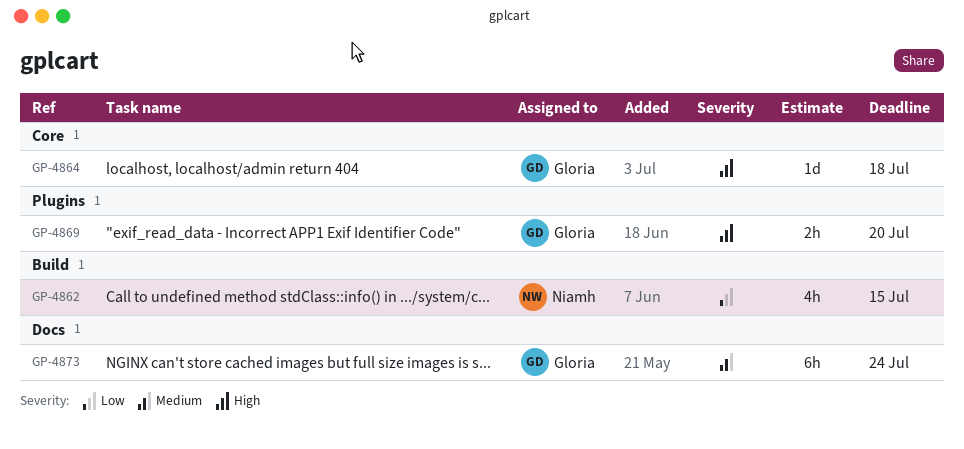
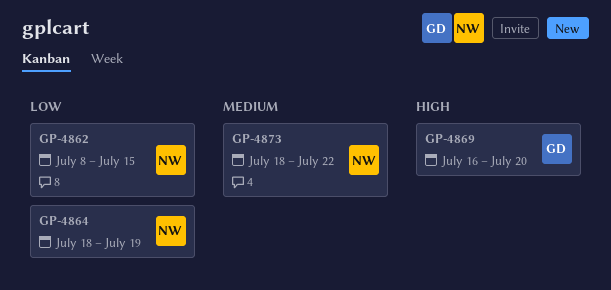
GP-4864, owner: Gloria -> Niamh
GP-4864, priority: High -> Low
GP-4864, due: Jul 18 -> Jul 19
GP-4873, owner: Gloria -> Niamh
GP-4873, due: Jul 24 -> Jul 22

